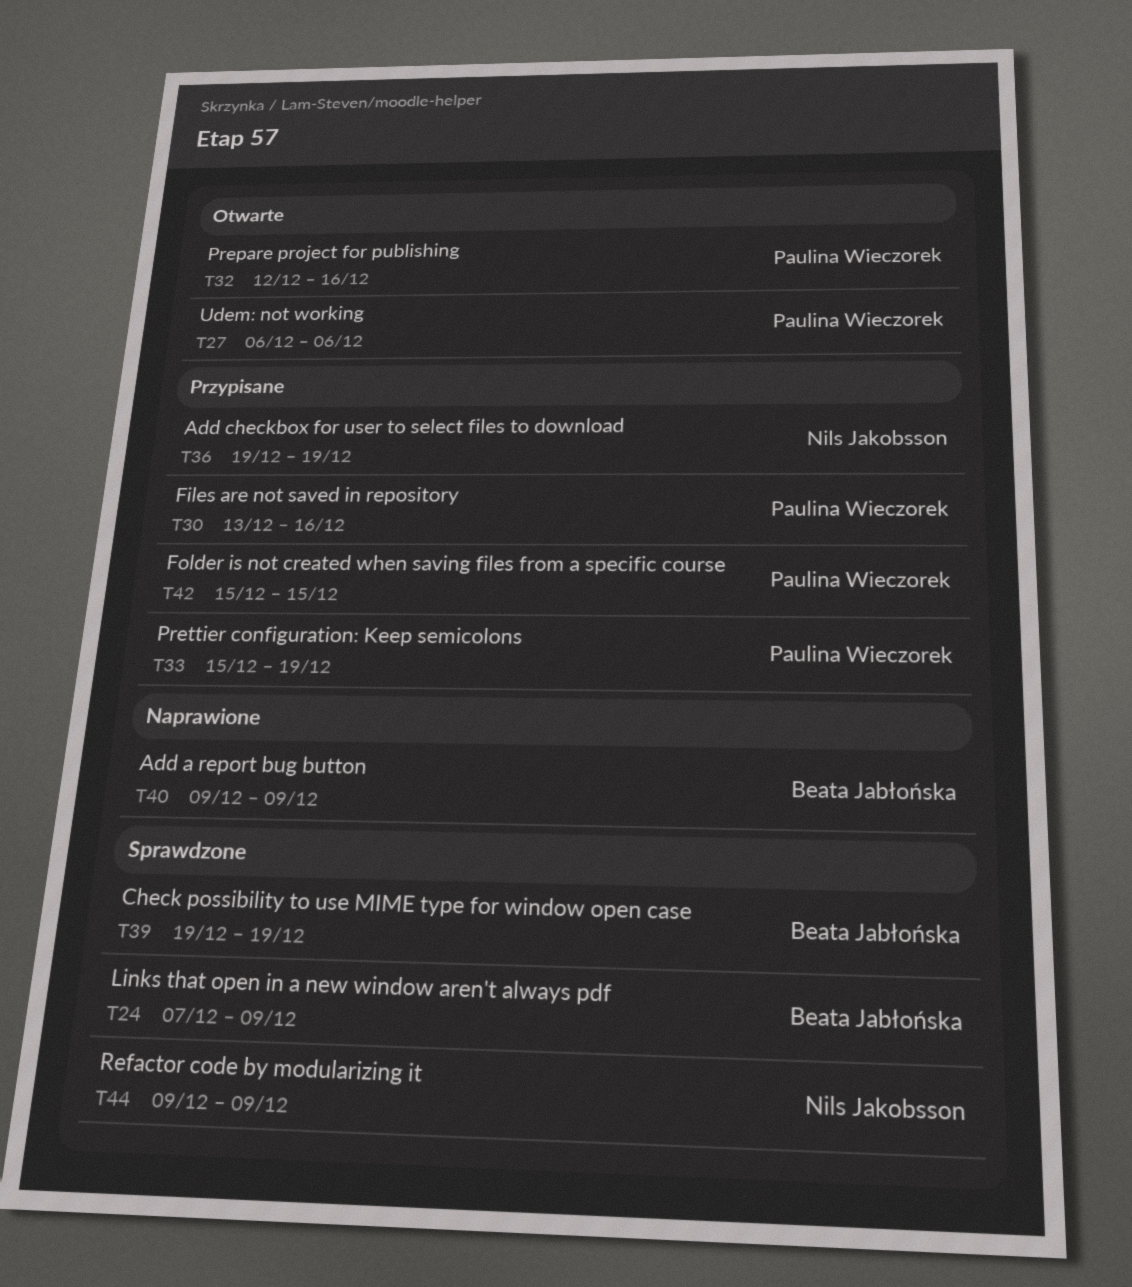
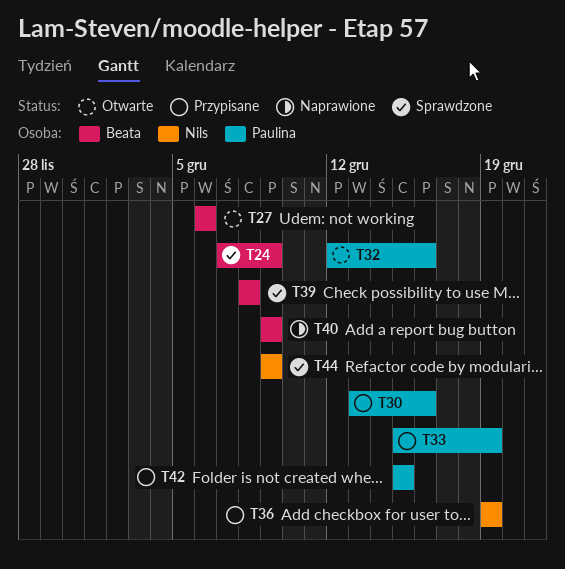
T27, owner: Paulina Wieczorek -> Beata Jabłońska
T39, start: Dec 19 -> Dec 8
T39, due: Dec 19 -> Dec 8

